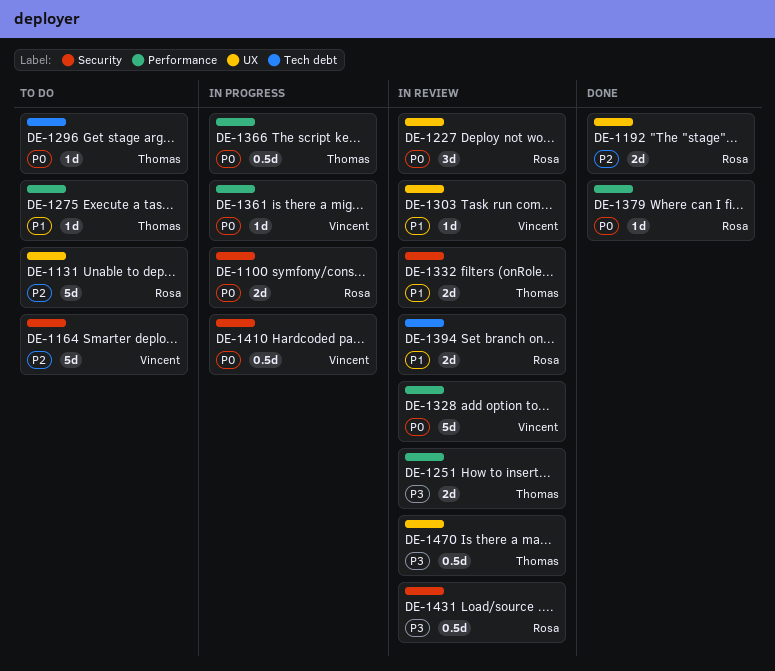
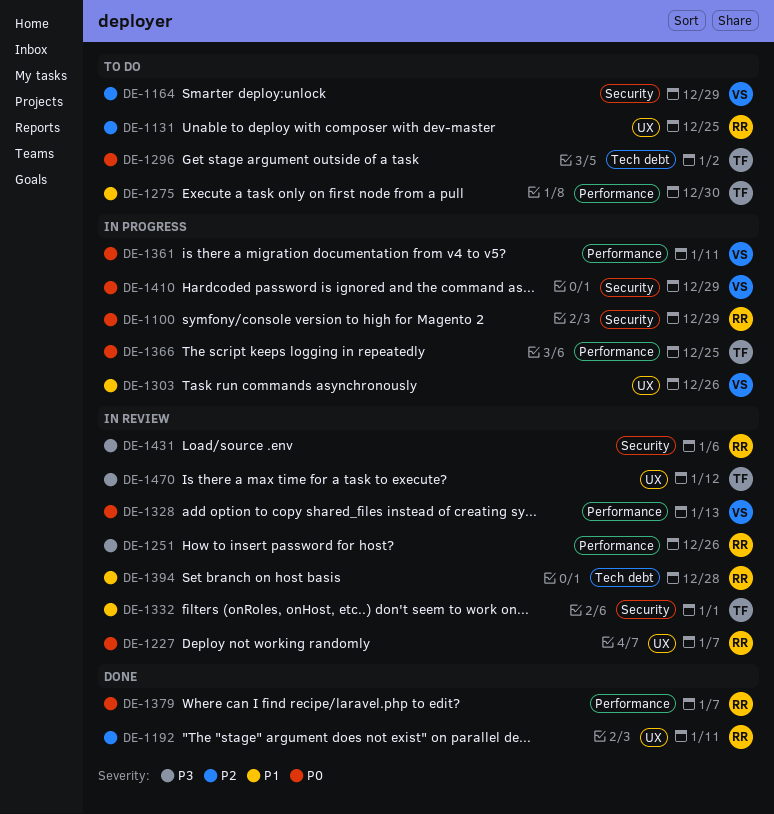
DE-1251, owner: Thomas -> Rosa
DE-1303, status: In review -> In progress

